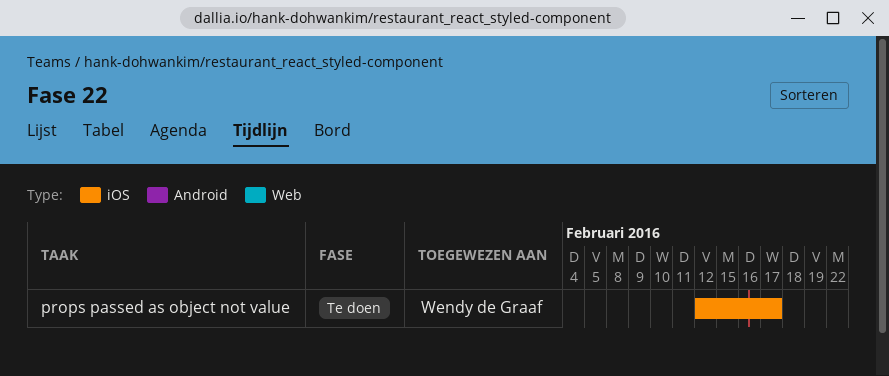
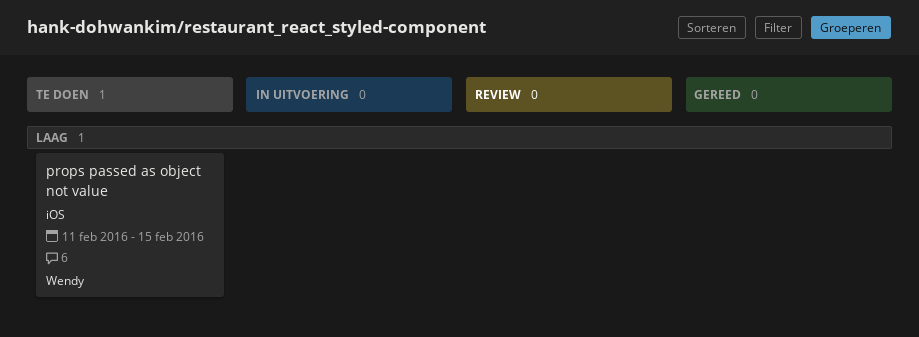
props passed as object not value, start: Feb 12 -> Feb 11
props passed as object not value, due: Feb 17 -> Feb 15

